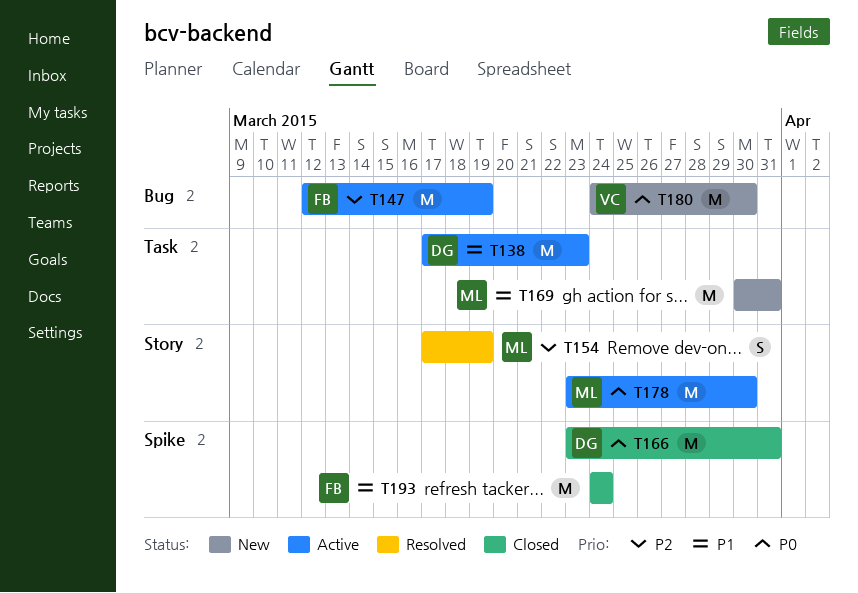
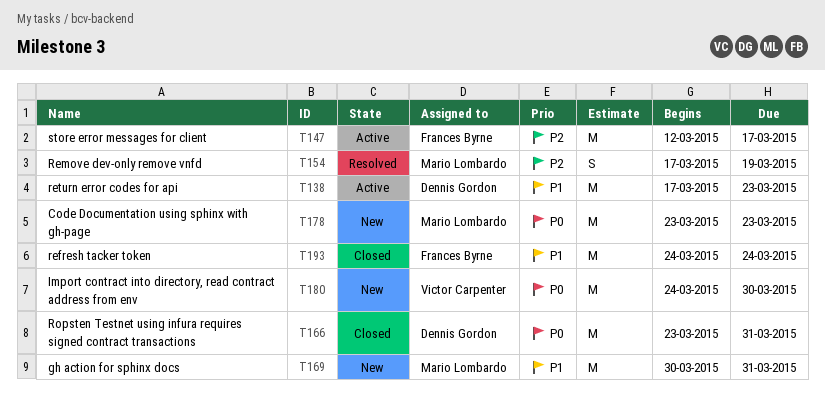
T147, due: Mar 19 -> Mar 17
T178, status: Active -> New
T178, due: Mar 30 -> Mar 23

